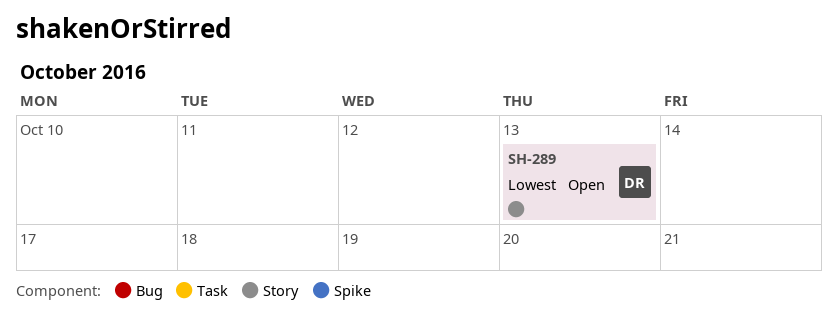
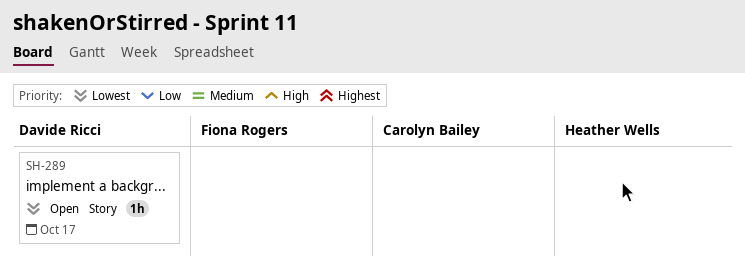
SH-289, due: Oct 13 -> Oct 17

